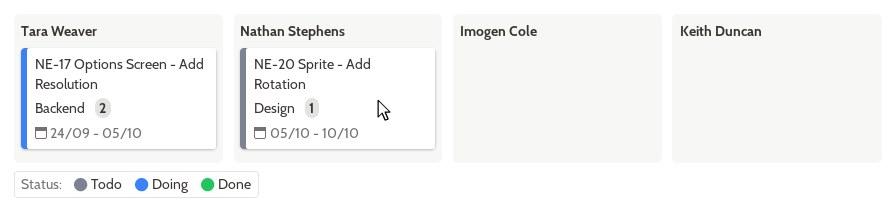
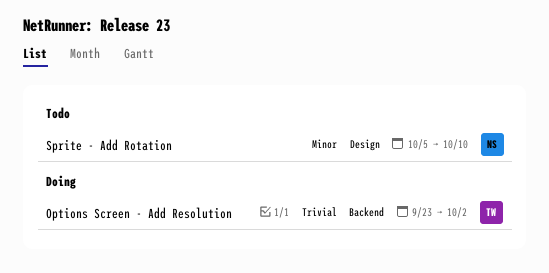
Options Screen - Add Resolution, start: Sep 24 -> Sep 23
Options Screen - Add Resolution, due: Oct 5 -> Oct 2

